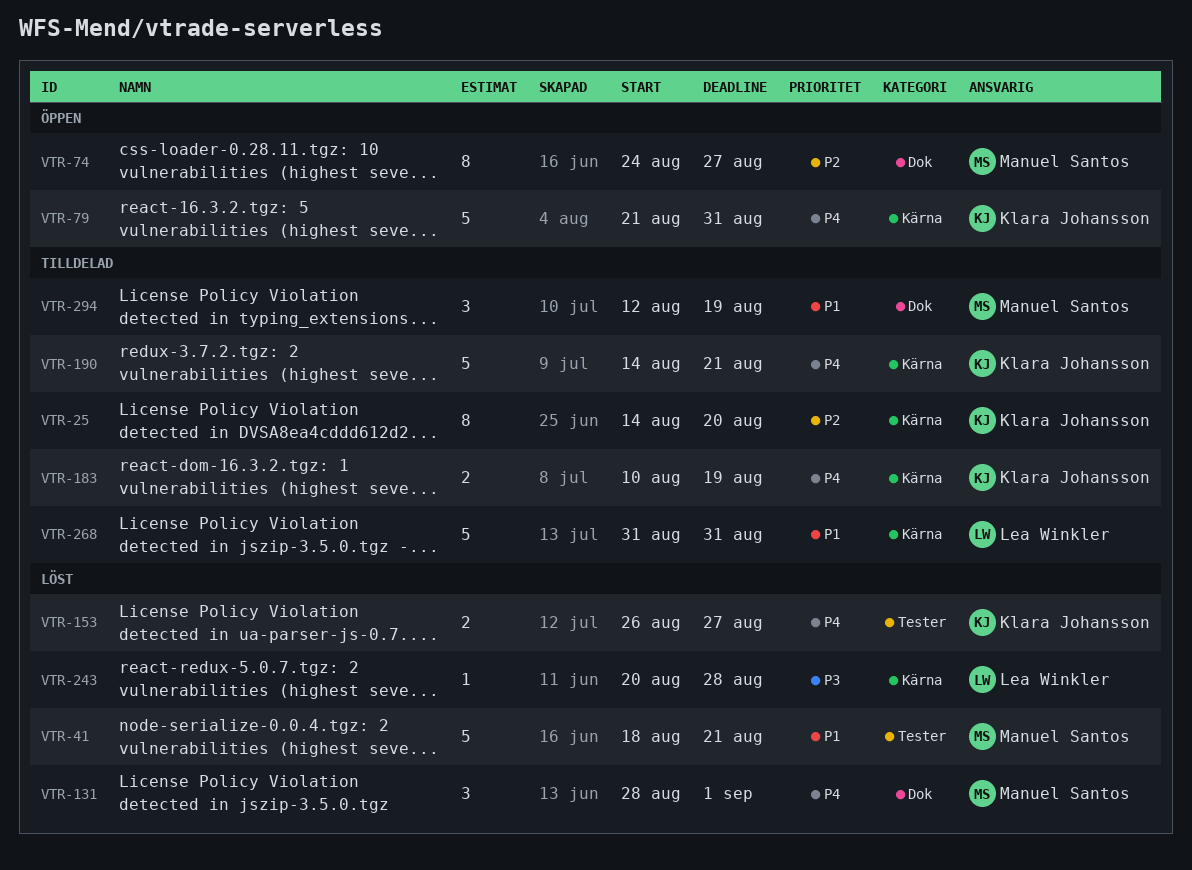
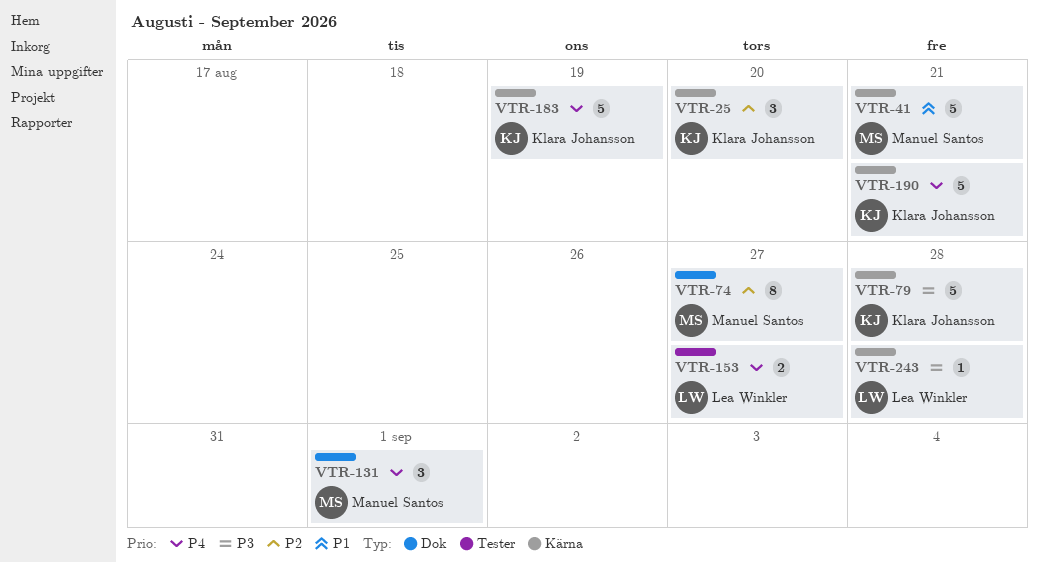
VTR-25, estimate: 8 -> 3
VTR-41, label: Tester -> Kärna
VTR-79, priority: P4 -> P3
VTR-79, due: Aug 31 -> Aug 28
VTR-153, owner: Klara Johansson -> Lea Winkler
VTR-183, estimate: 2 -> 5
VTR-268: present -> none
VTR-294: present -> none

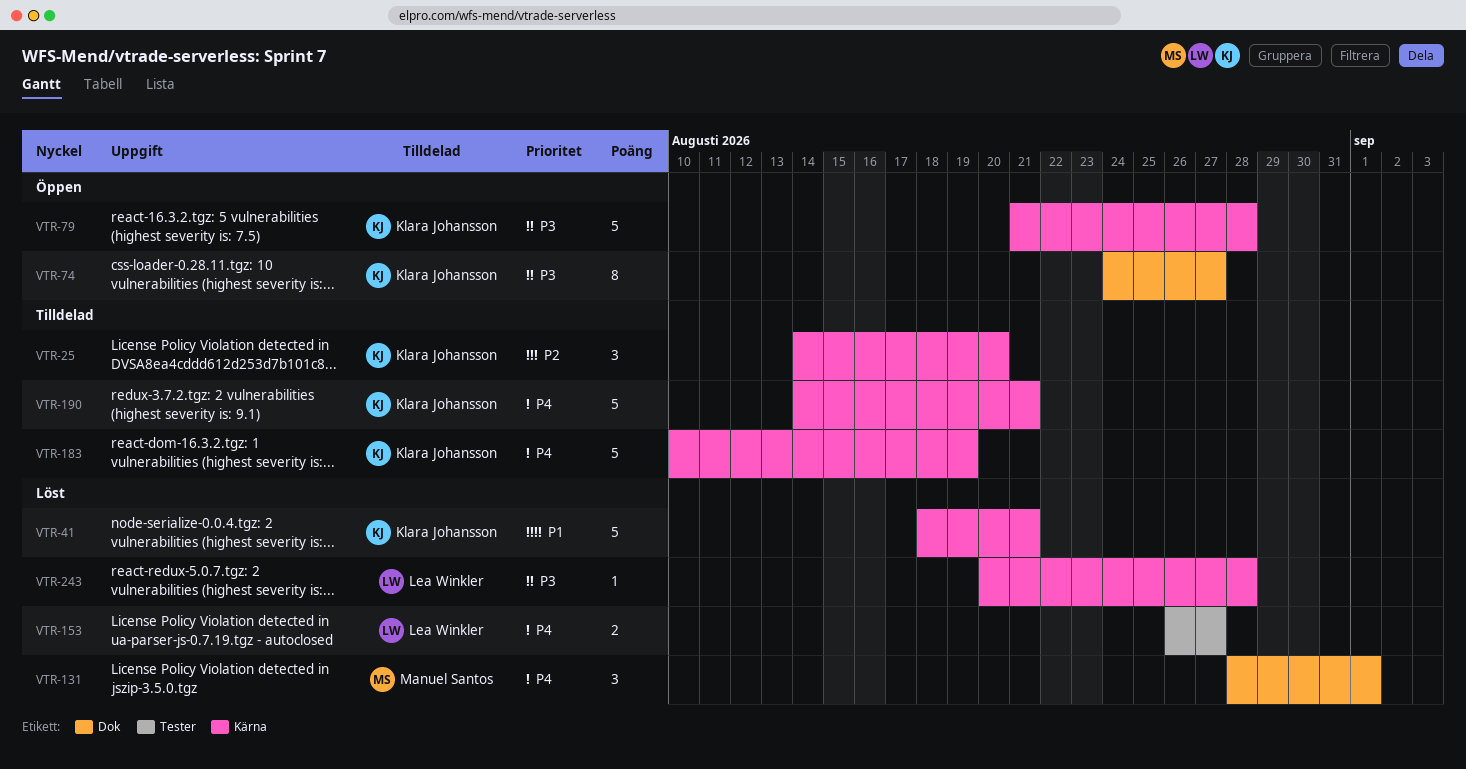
VTR-41, owner: Manuel Santos -> Klara Johansson
VTR-74, owner: Manuel Santos -> Klara Johansson
VTR-74, priority: P2 -> P3

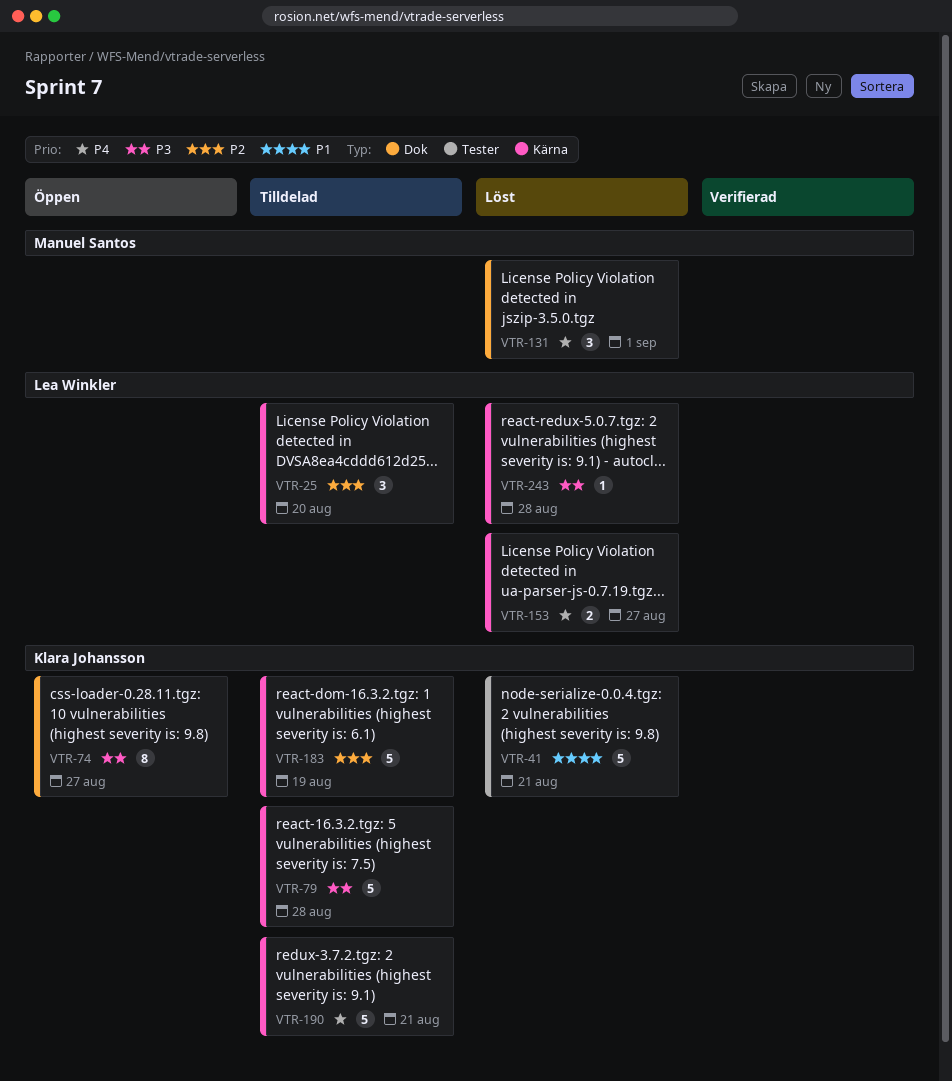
VTR-25, owner: Klara Johansson -> Lea Winkler
VTR-41, label: Kärna -> Tester
VTR-79, status: Öppen -> Tilldelad
VTR-153, label: Tester -> Kärna
VTR-183, priority: P4 -> P2

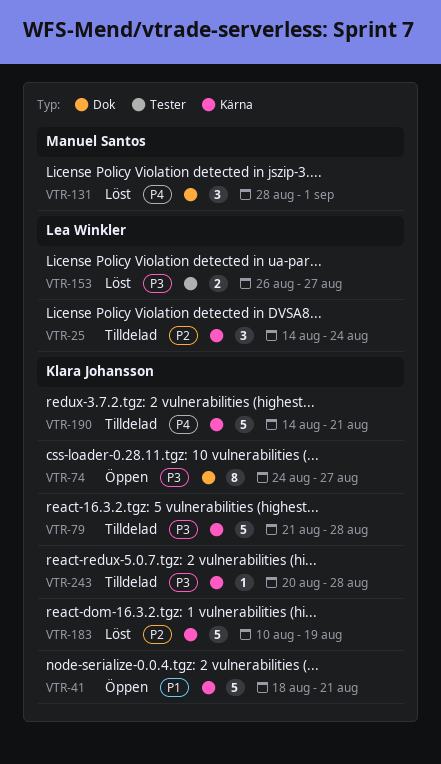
VTR-25, due: Aug 20 -> Aug 24
VTR-41, status: Löst -> Öppen
VTR-41, label: Tester -> Kärna
VTR-153, priority: P4 -> P3
VTR-153, label: Kärna -> Tester
VTR-183, status: Tilldelad -> Löst
VTR-243, status: Löst -> Tilldelad
VTR-243, owner: Lea Winkler -> Klara Johansson

